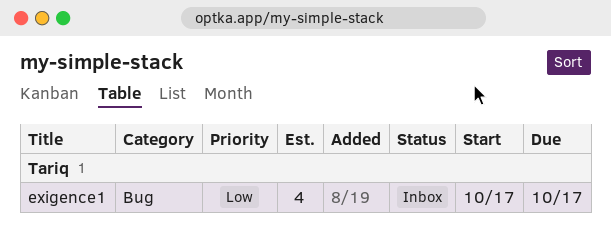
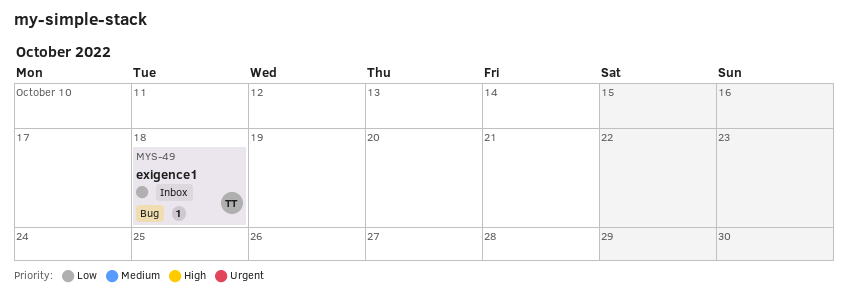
exigence1, estimate: 4 -> 1
exigence1, due: Oct 17 -> Oct 18

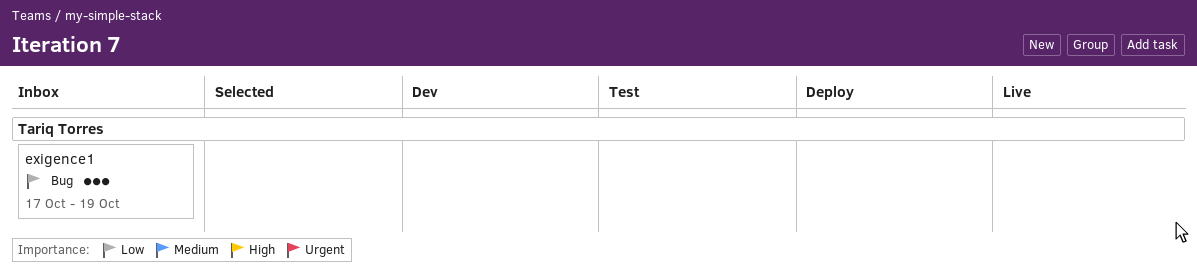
exigence1, estimate: 1 -> 3
exigence1, due: Oct 18 -> Oct 19

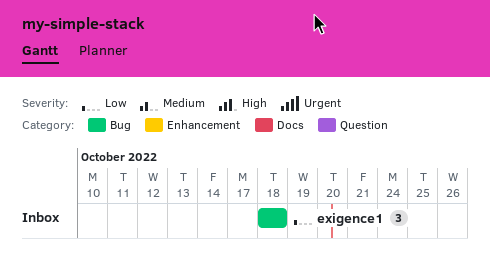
exigence1, start: Oct 17 -> Oct 18
exigence1, due: Oct 19 -> Oct 18

